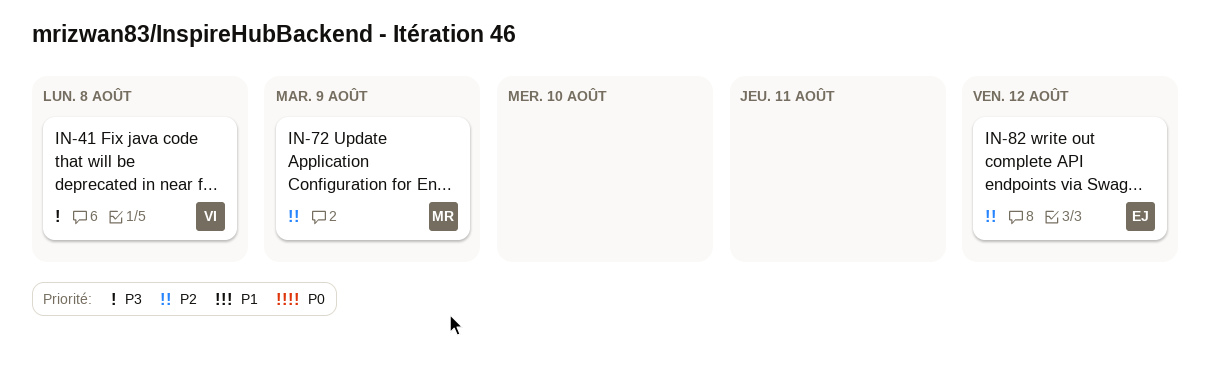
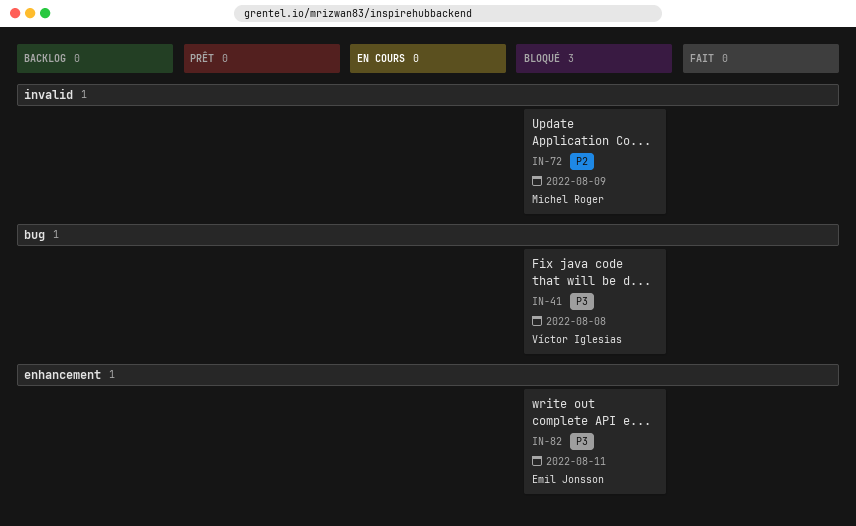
IN-82, priority: P2 -> P3
IN-82, due: Aug 12 -> Aug 11

